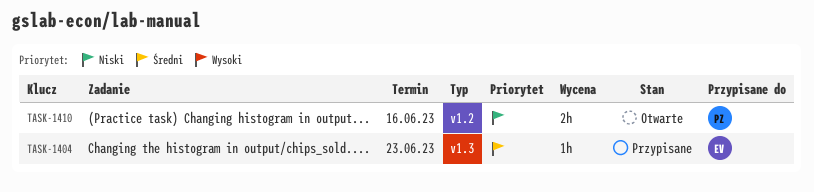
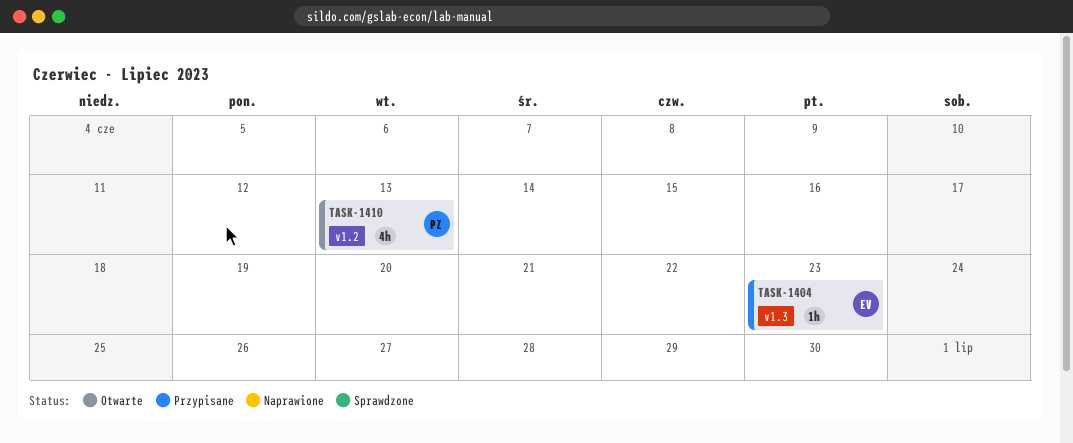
TASK-1410, estimate: 2h -> 4h
TASK-1410, due: Jun 16 -> Jun 13

